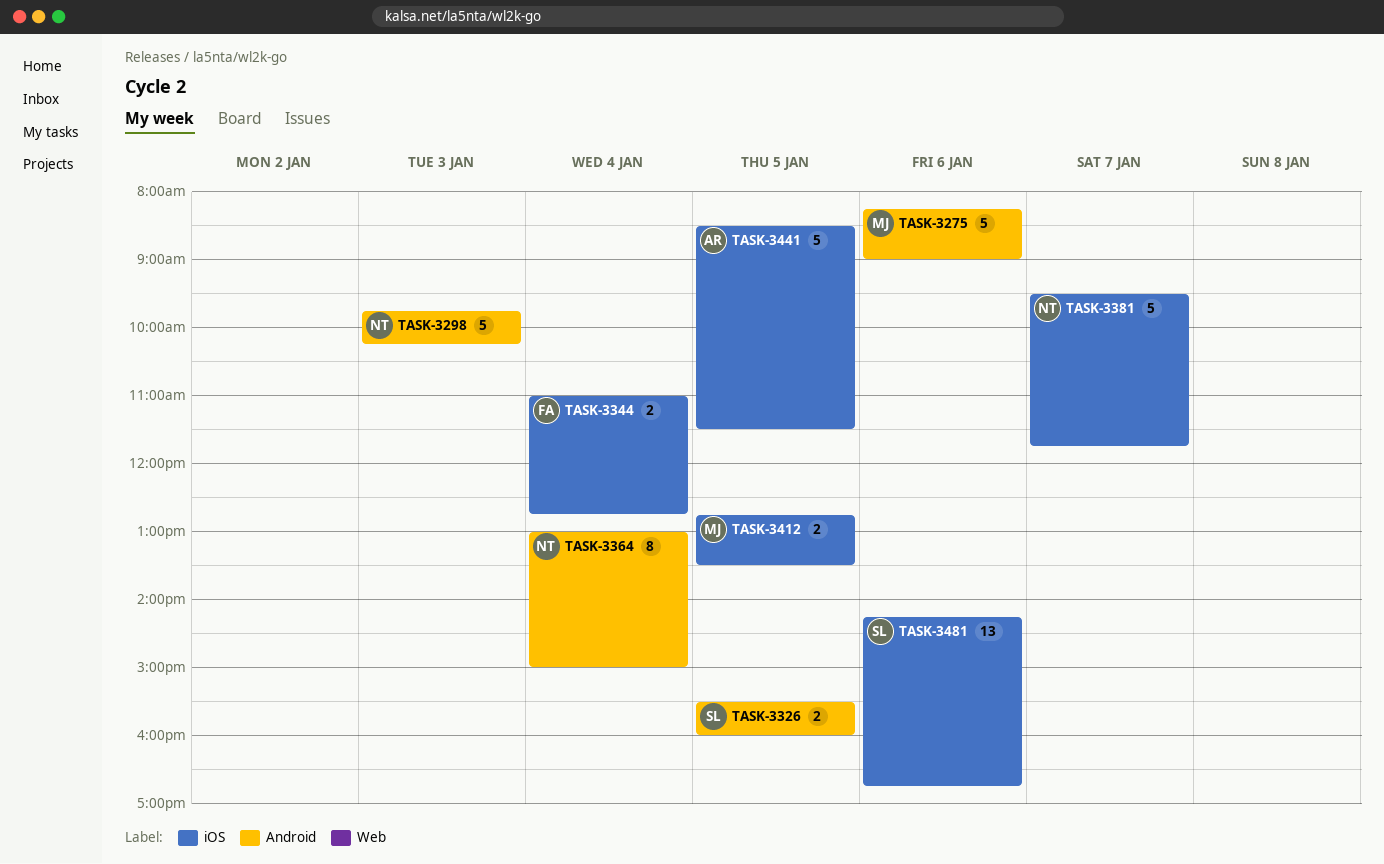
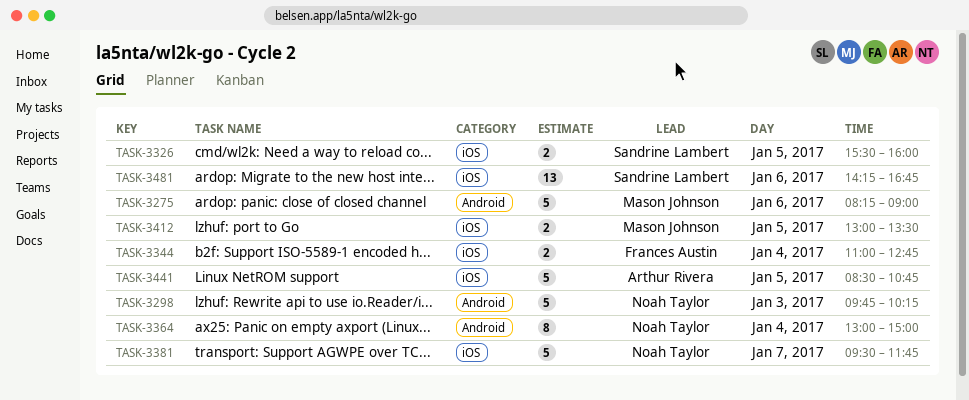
TASK-3326, label: Android -> iOS
TASK-3412, begins: 12:45 -> 13:00
TASK-3441, ends: 11:30 -> 10:45

